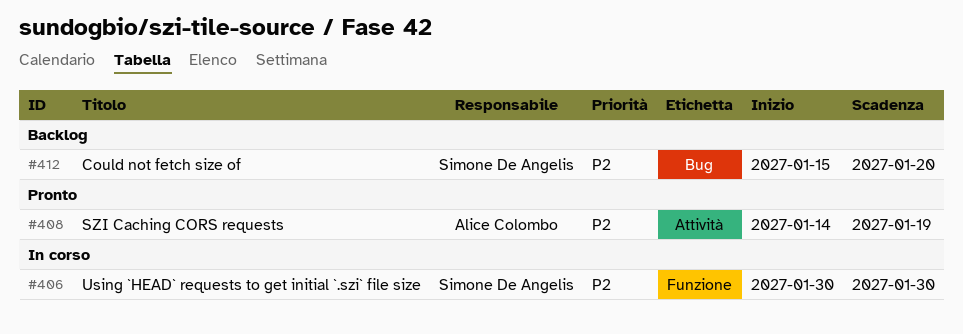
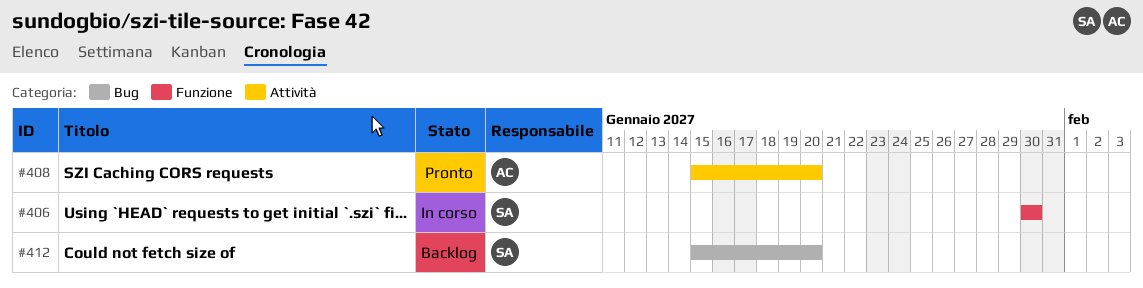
#408, start: Jan 14 -> Jan 15
#408, due: Jan 19 -> Jan 20

